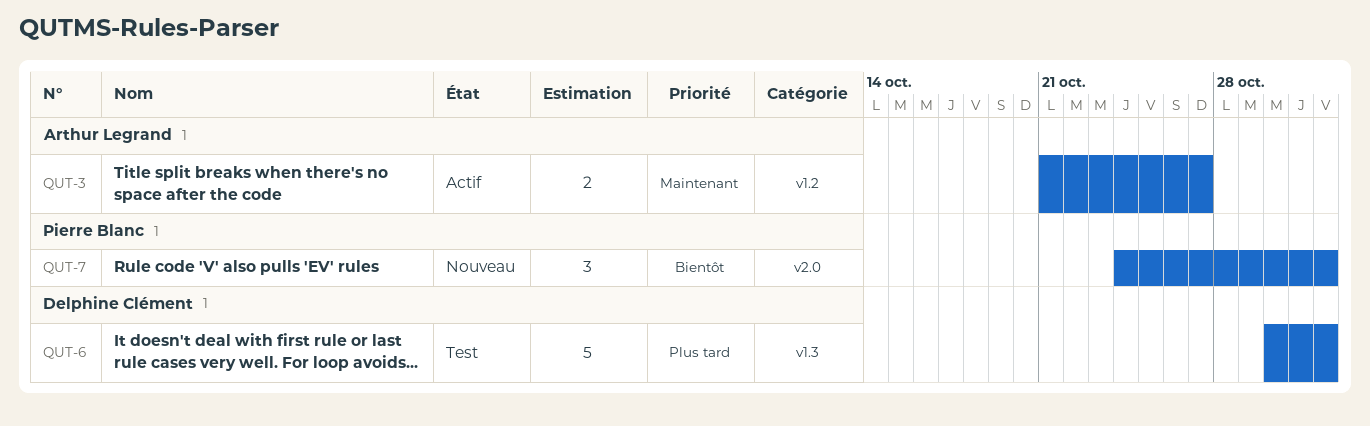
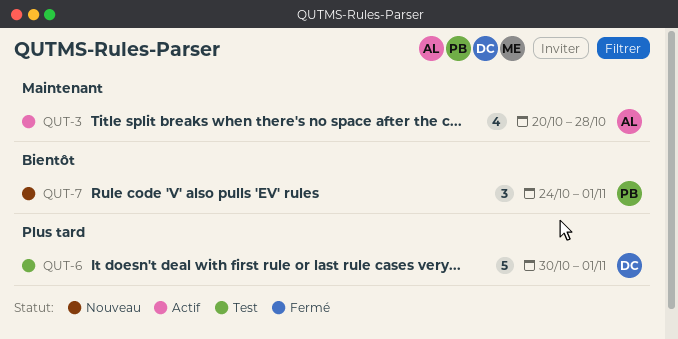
QUT-3, estimate: 2 -> 4
QUT-3, start: Oct 21 -> Oct 20
QUT-3, due: Oct 27 -> Oct 28

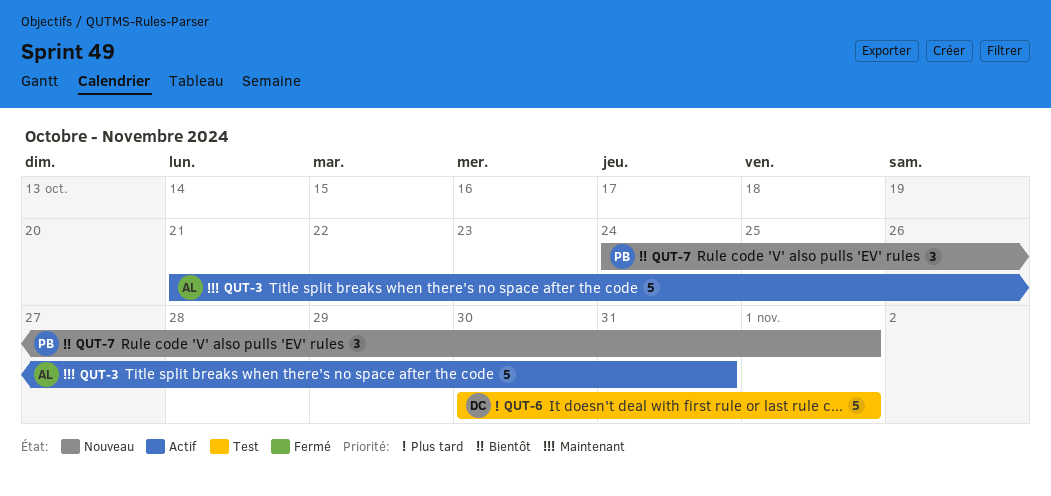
QUT-3, estimate: 4 -> 5
QUT-3, start: Oct 20 -> Oct 21
QUT-3, due: Oct 28 -> Oct 31

